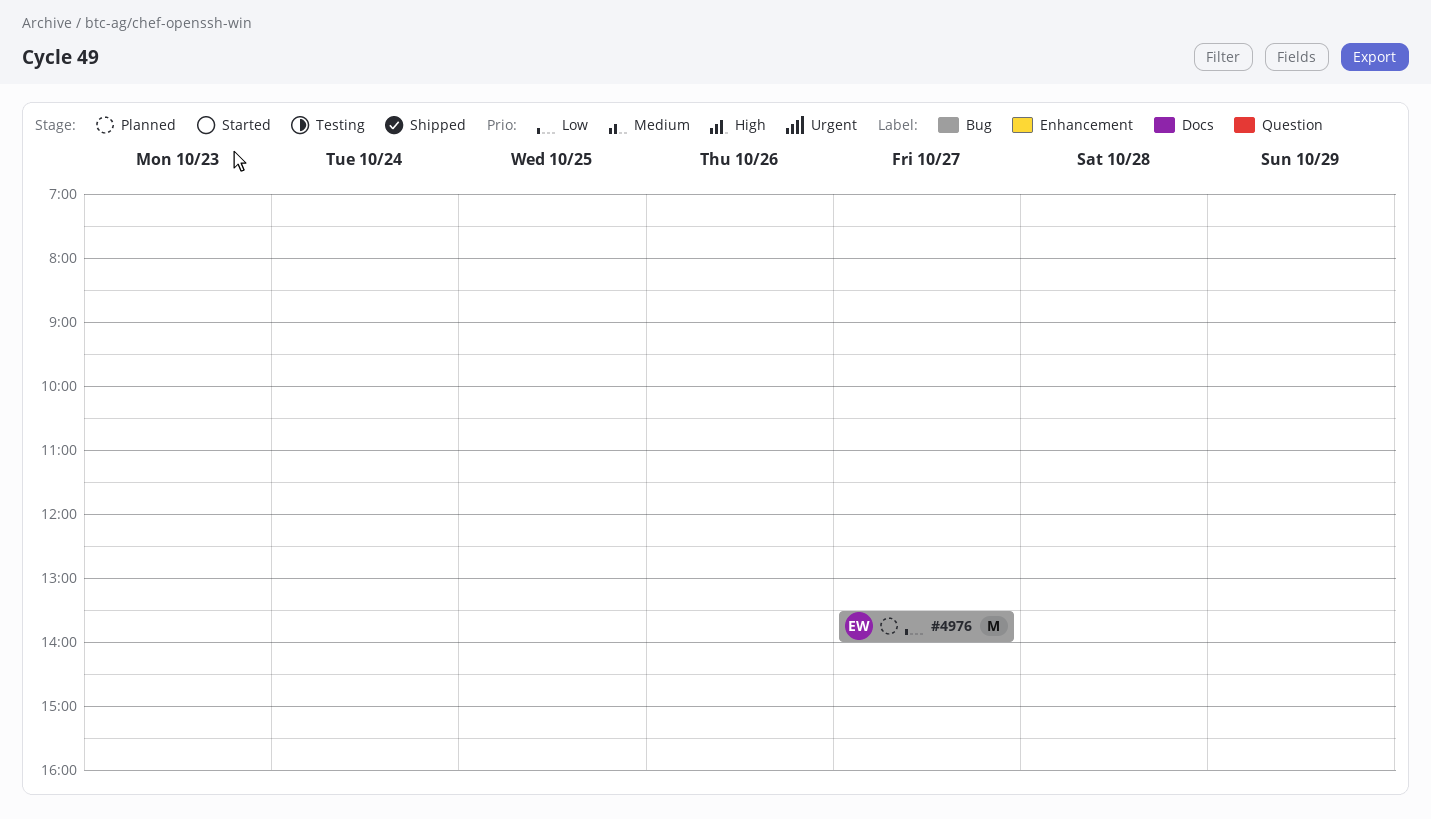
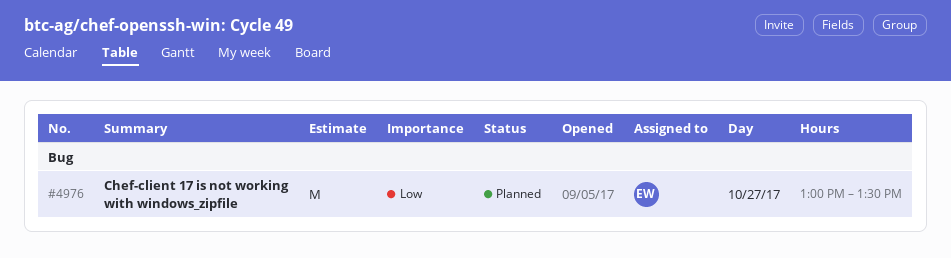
#4976, begins: 13:30 -> 13:00
#4976, ends: 14:00 -> 13:30

